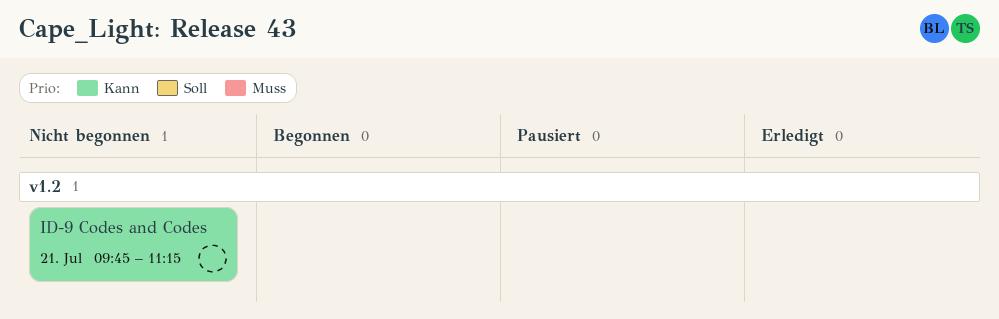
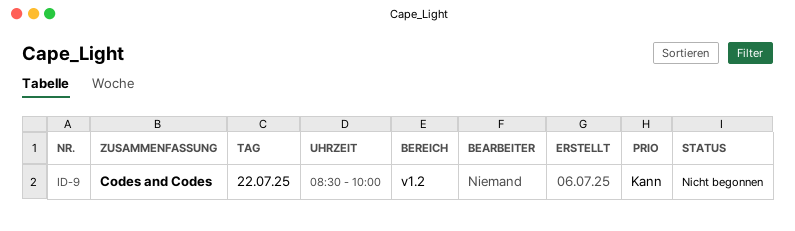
ID-9, day: Jul 21 -> Jul 22
ID-9, begins: 09:45 -> 08:30
ID-9, ends: 11:15 -> 10:00

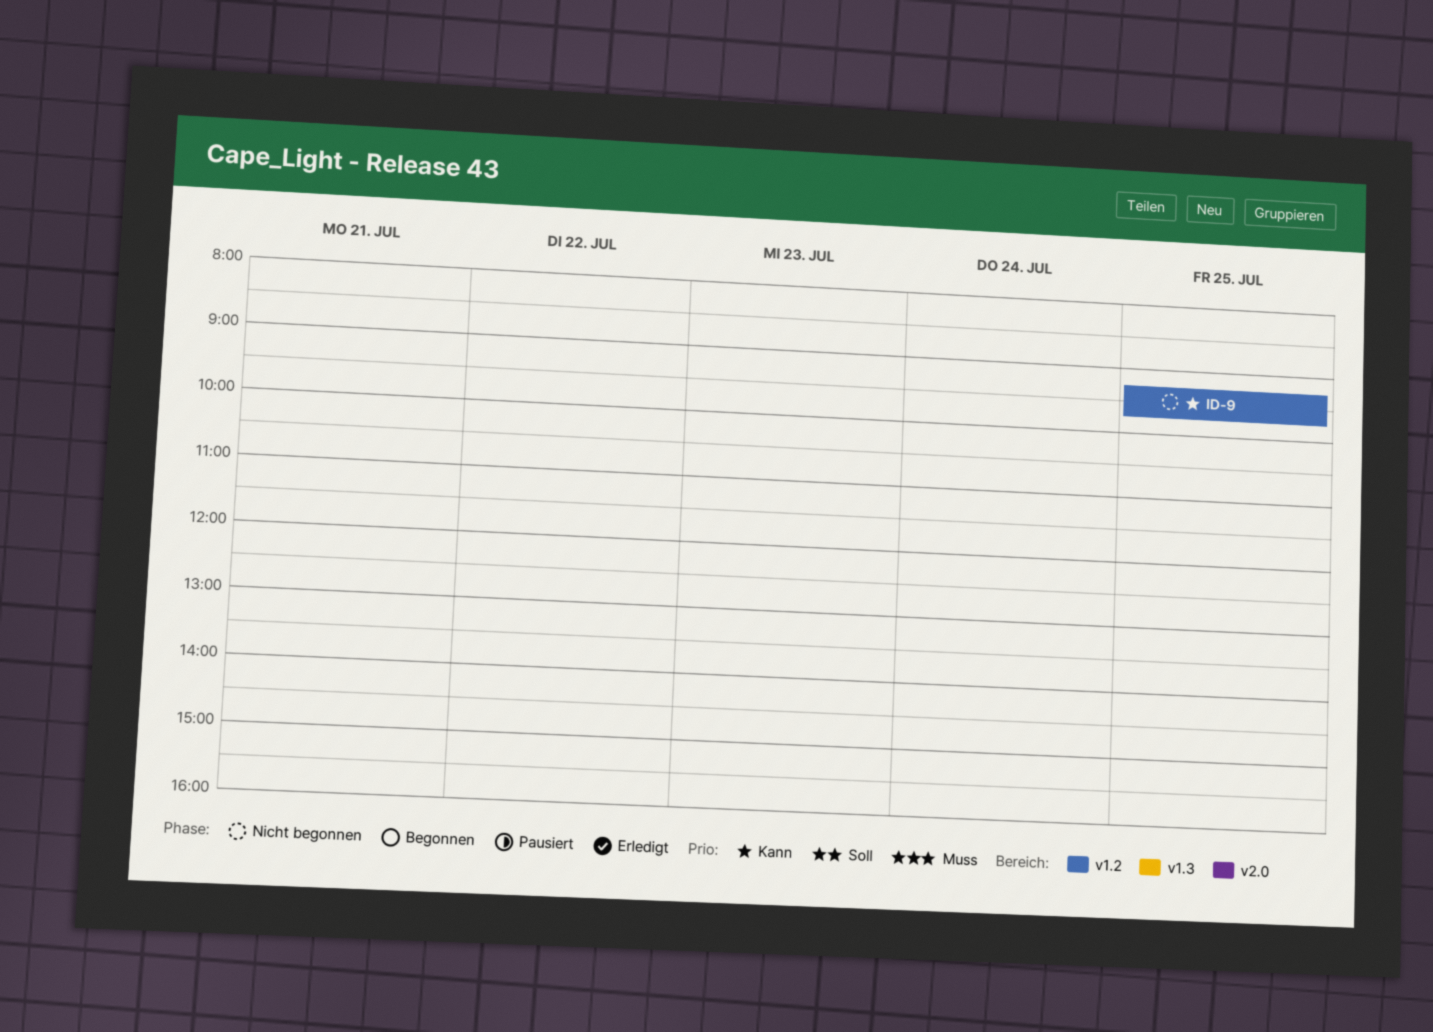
ID-9, day: Jul 22 -> Jul 25
ID-9, begins: 08:30 -> 09:15
ID-9, ends: 10:00 -> 09:45

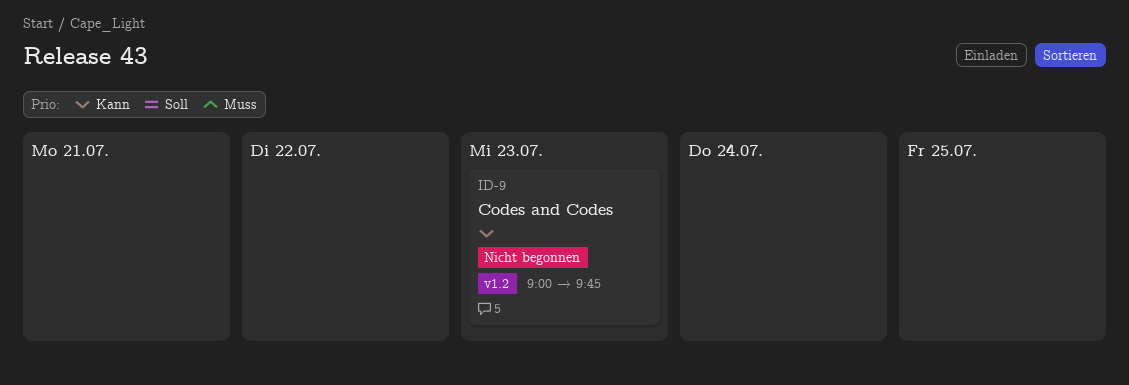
ID-9, day: Jul 25 -> Jul 23
ID-9, begins: 09:15 -> 09:00

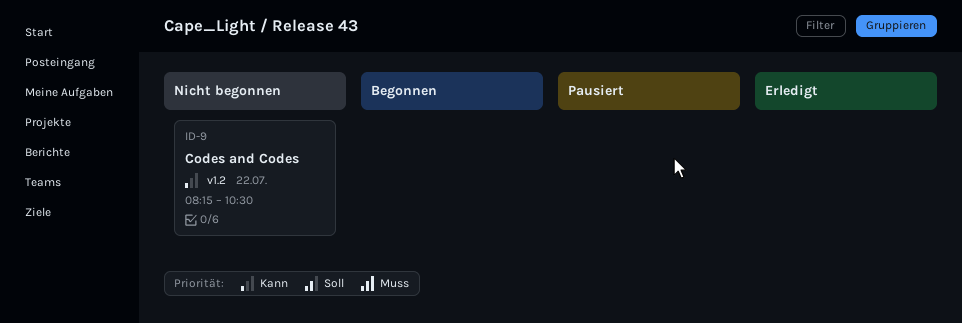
ID-9, day: Jul 23 -> Jul 22
ID-9, begins: 09:00 -> 08:15
ID-9, ends: 09:45 -> 10:30

